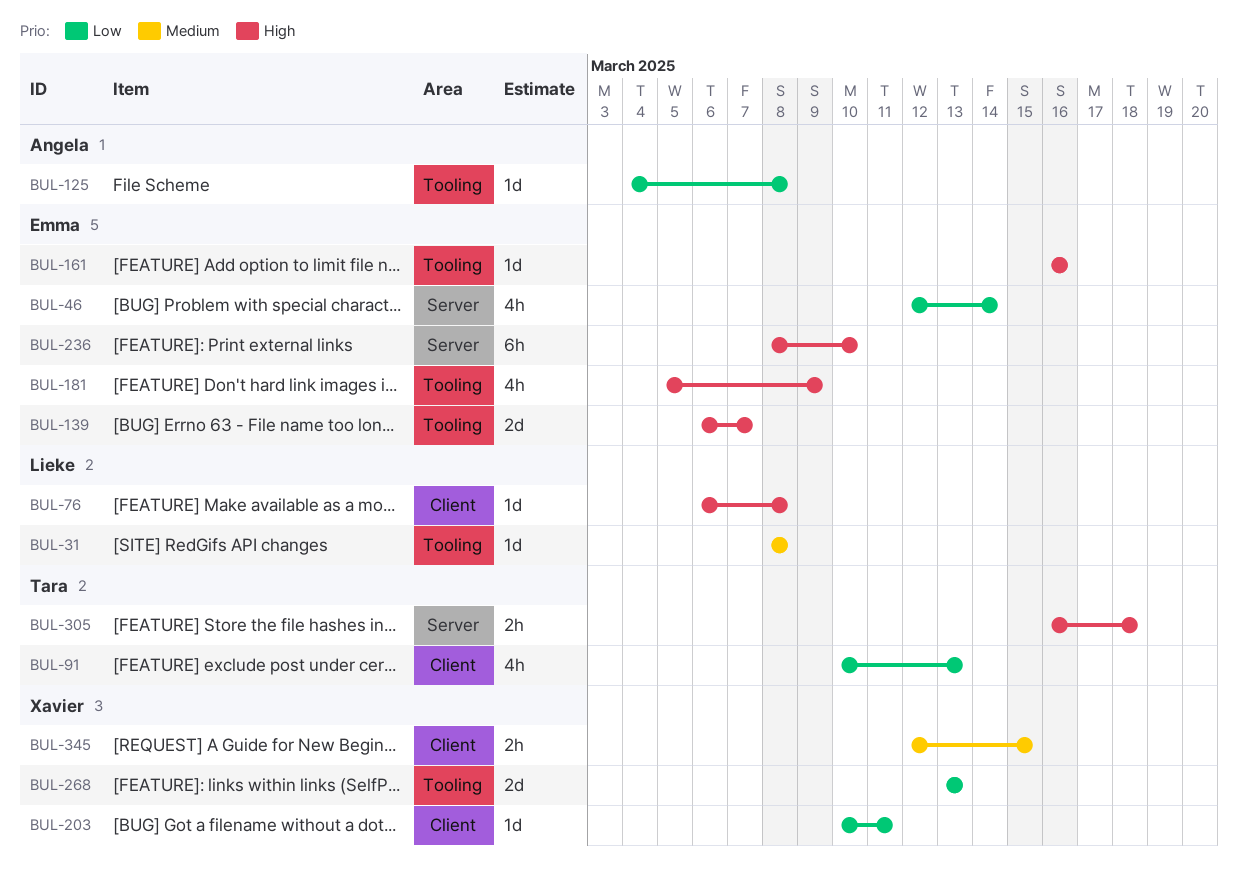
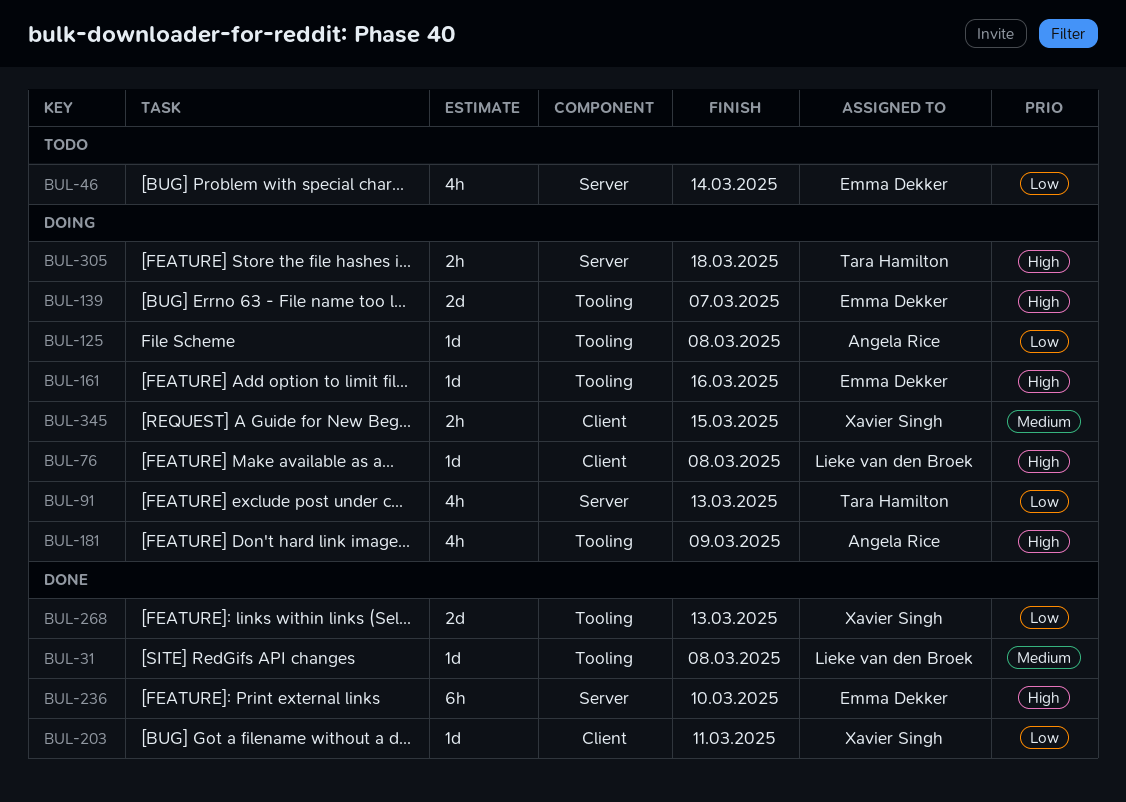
BUL-91, label: Client -> Server
BUL-181, owner: Emma Dekker -> Angela Rice

